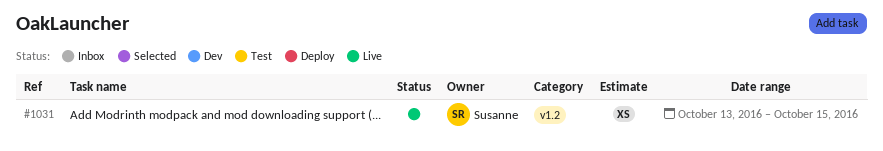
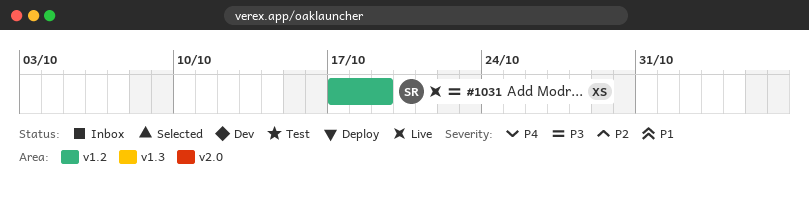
#1031, start: Oct 13 -> Oct 17
#1031, due: Oct 15 -> Oct 19

